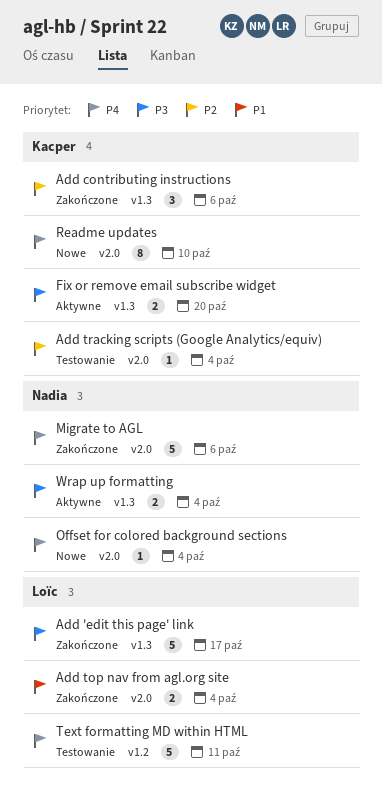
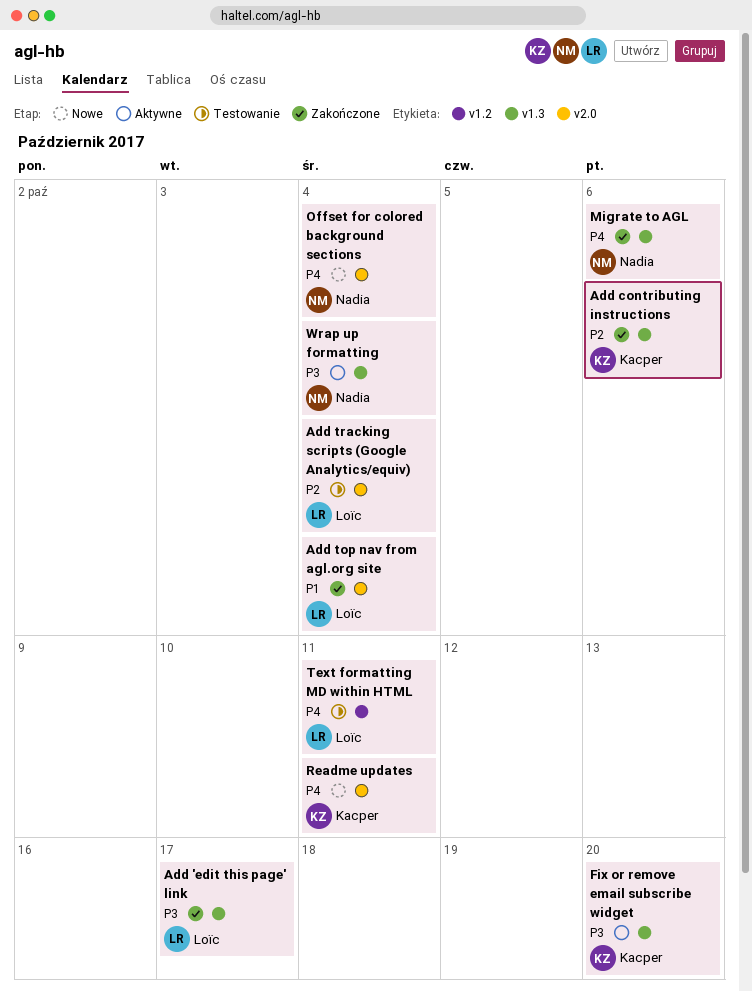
Add tracking scripts (Google Analytics/equiv), owner: Kacper -> Loïc
Migrate to AGL, label: v2.0 -> v1.3
Readme updates, due: Oct 10 -> Oct 11

